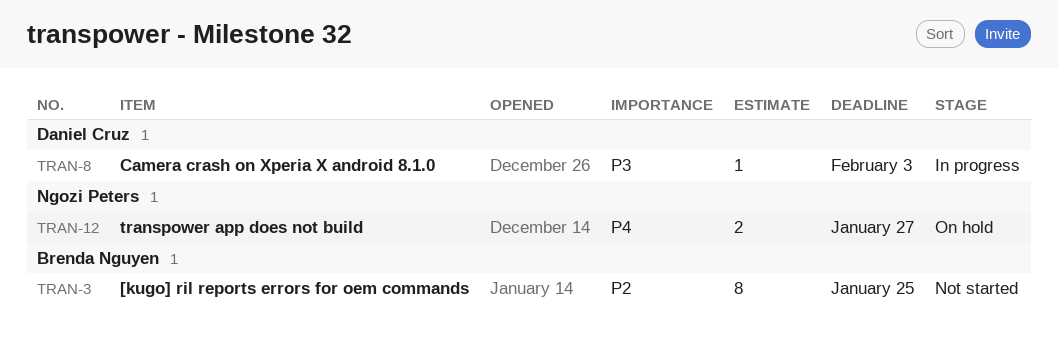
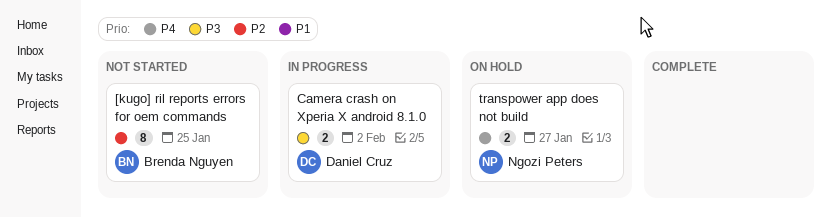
Camera crash on Xperia X android 8.1.0, estimate: 1 -> 2
Camera crash on Xperia X android 8.1.0, due: Feb 3 -> Feb 2

